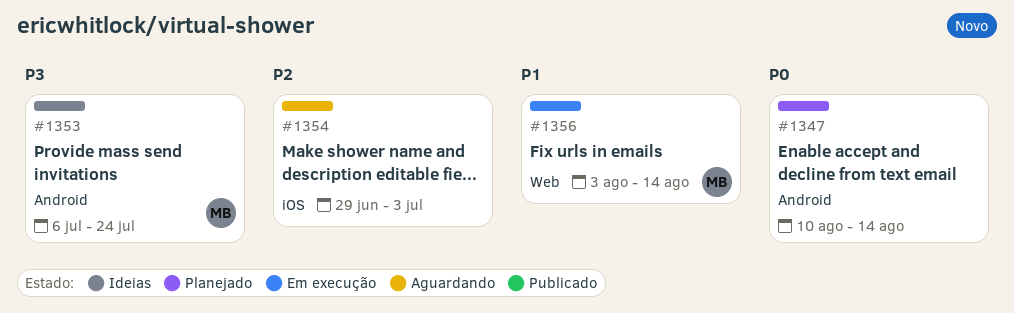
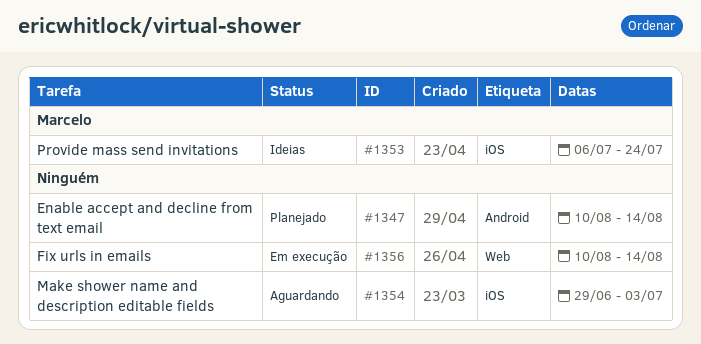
#1353, label: Android -> iOS
#1356, owner: Marcelo -> none
#1356, start: Aug 3 -> Aug 10

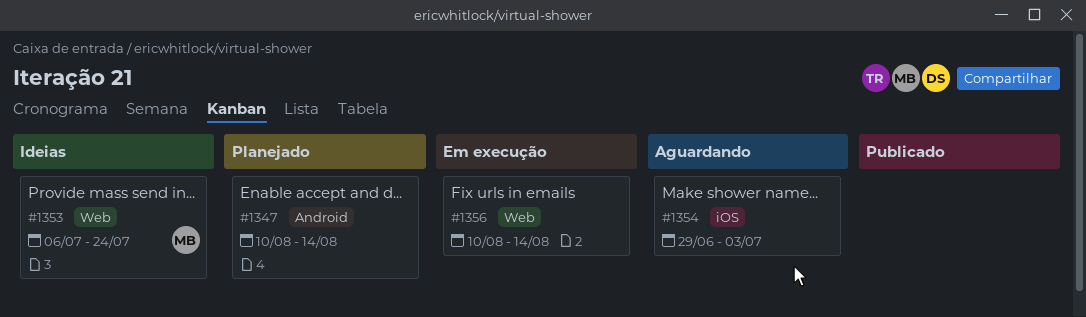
#1353, label: iOS -> Web

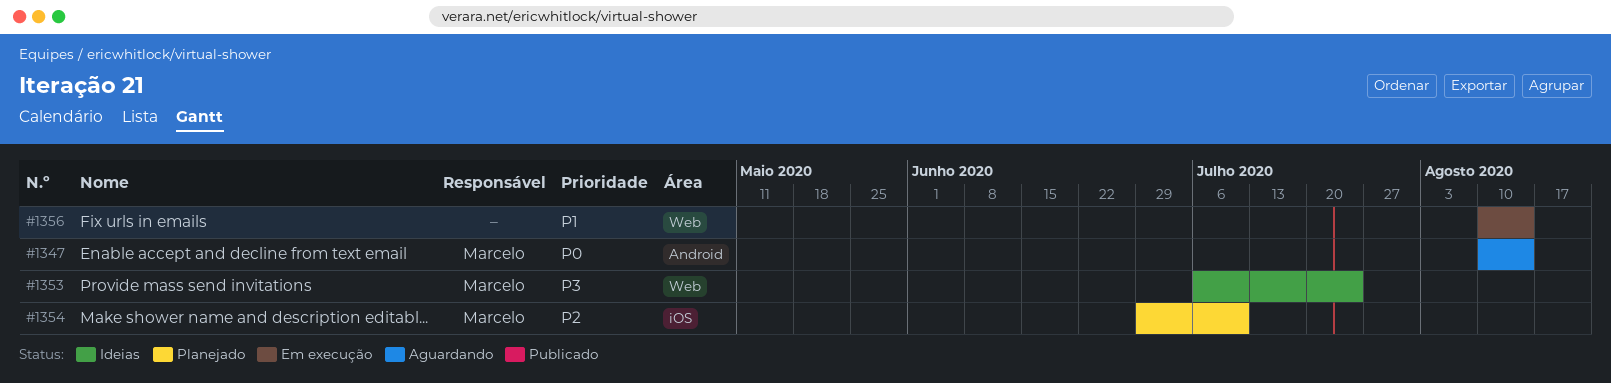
#1347, status: Planejado -> Aguardando
#1347, owner: none -> Marcelo
#1354, status: Aguardando -> Planejado
#1354, owner: none -> Marcelo
#1354, due: Jul 3 -> Jul 10

